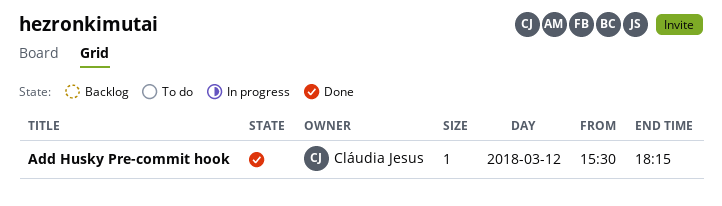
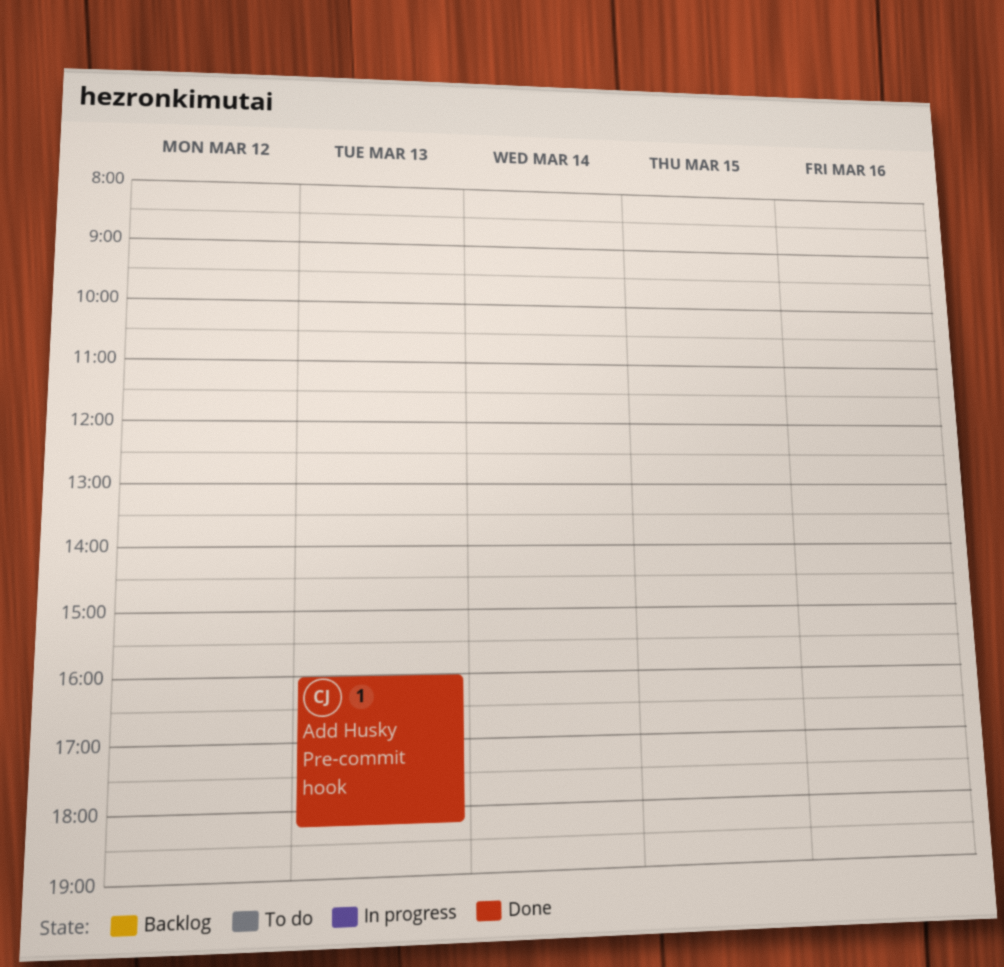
Add Husky Pre-commit hook, day: Mar 12 -> Mar 13
Add Husky Pre-commit hook, begins: 15:30 -> 16:00

